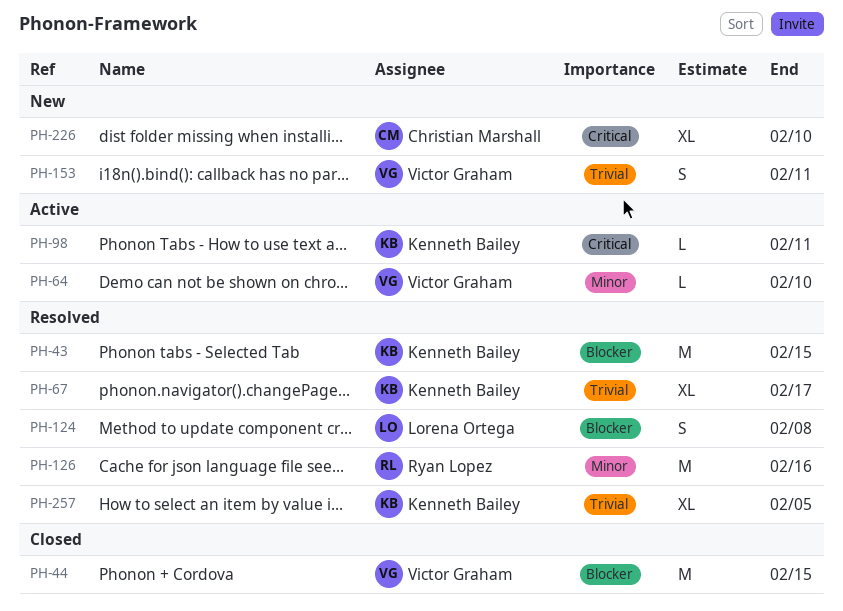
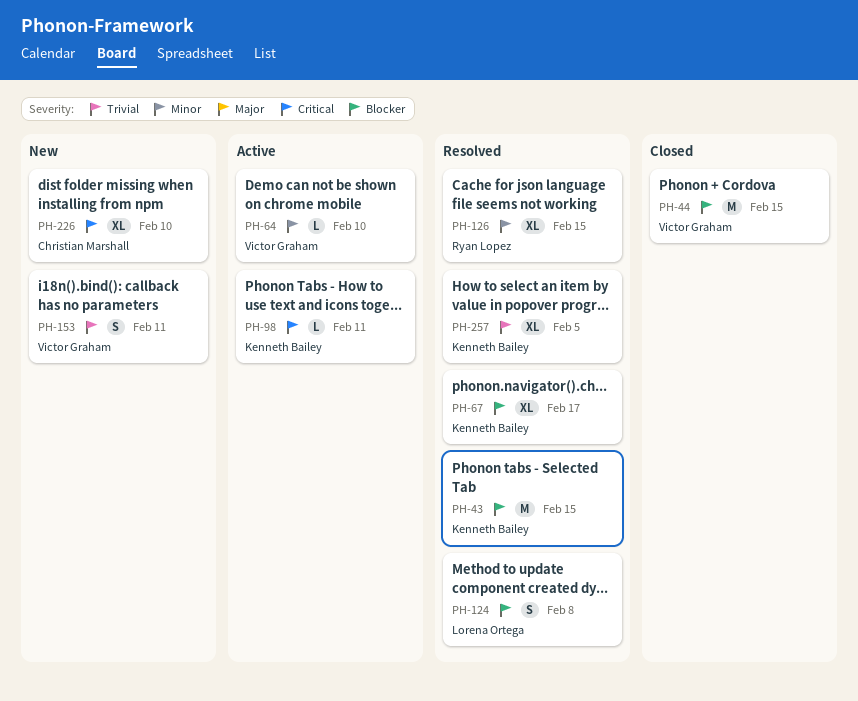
PH-67, priority: Trivial -> Blocker
PH-126, estimate: M -> XL
PH-126, due: Feb 16 -> Feb 15

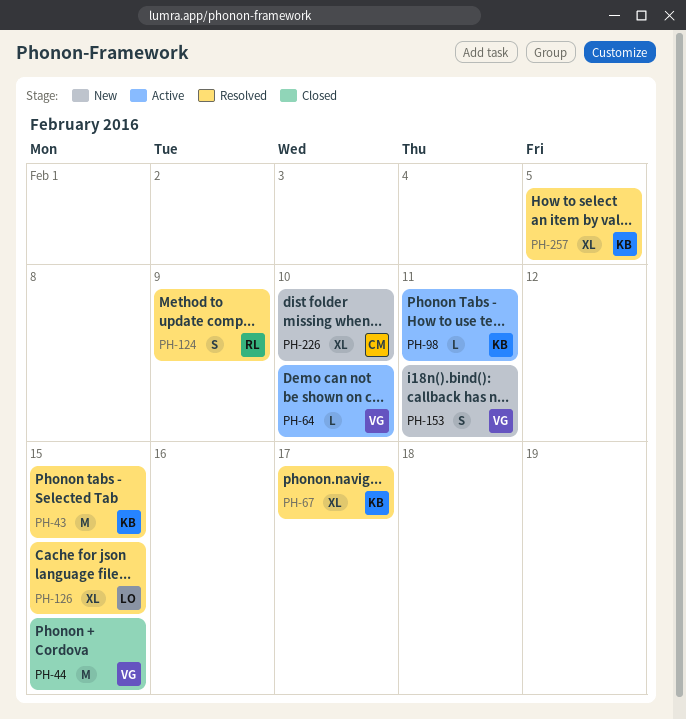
PH-124, owner: Lorena Ortega -> Ryan Lopez
PH-124, due: Feb 8 -> Feb 9
PH-126, owner: Ryan Lopez -> Lorena Ortega

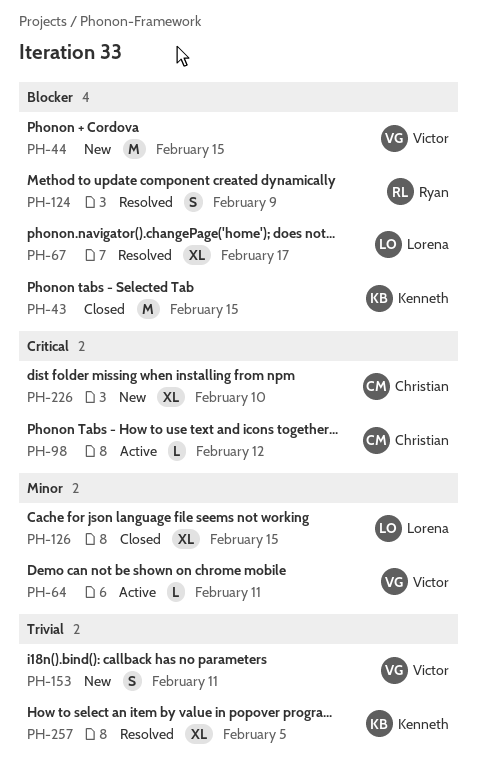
PH-43, status: Resolved -> Closed
PH-44, status: Closed -> New
PH-64, due: Feb 10 -> Feb 11
PH-67, owner: Kenneth -> Lorena
PH-98, owner: Kenneth -> Christian
PH-98, due: Feb 11 -> Feb 12
PH-126, status: Resolved -> Closed

